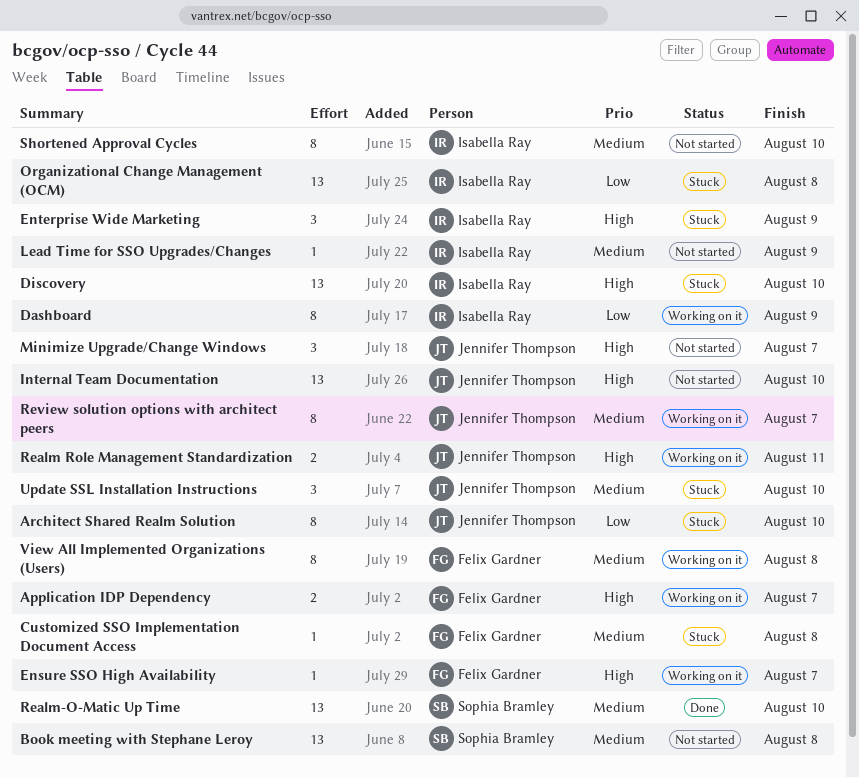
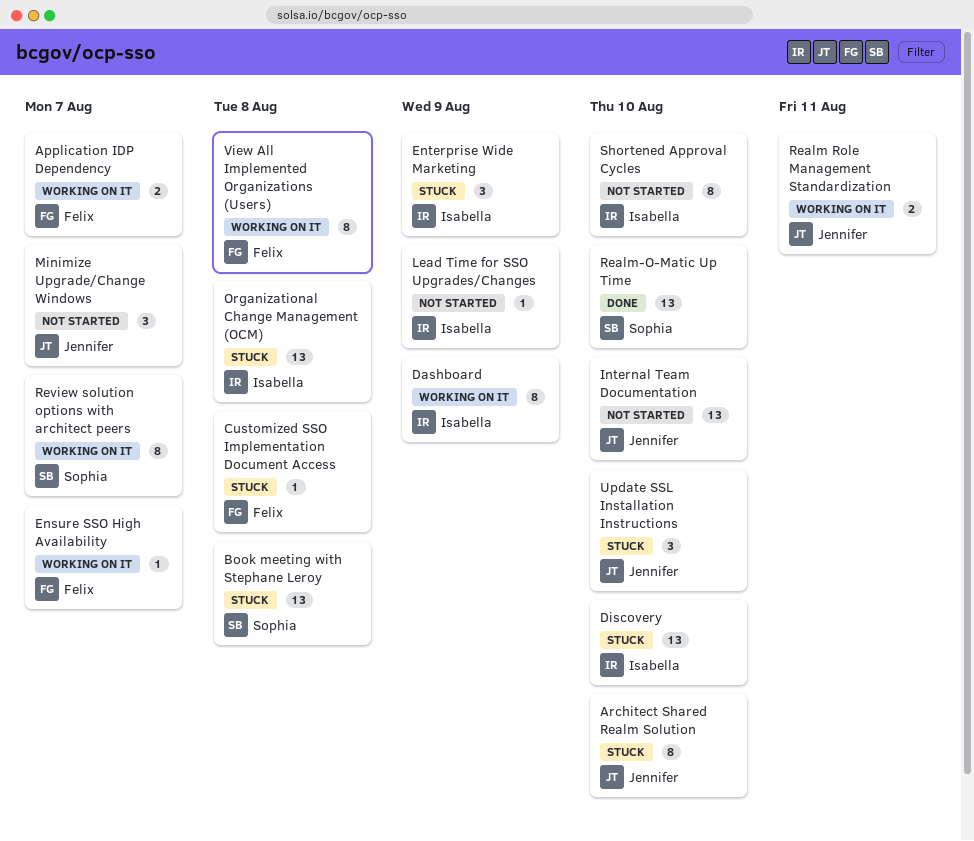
Book meeting with Stephane Leroy, status: Not started -> Stuck
Review solution options with architect peers, owner: Jennifer Thompson -> Sophia Bramley

